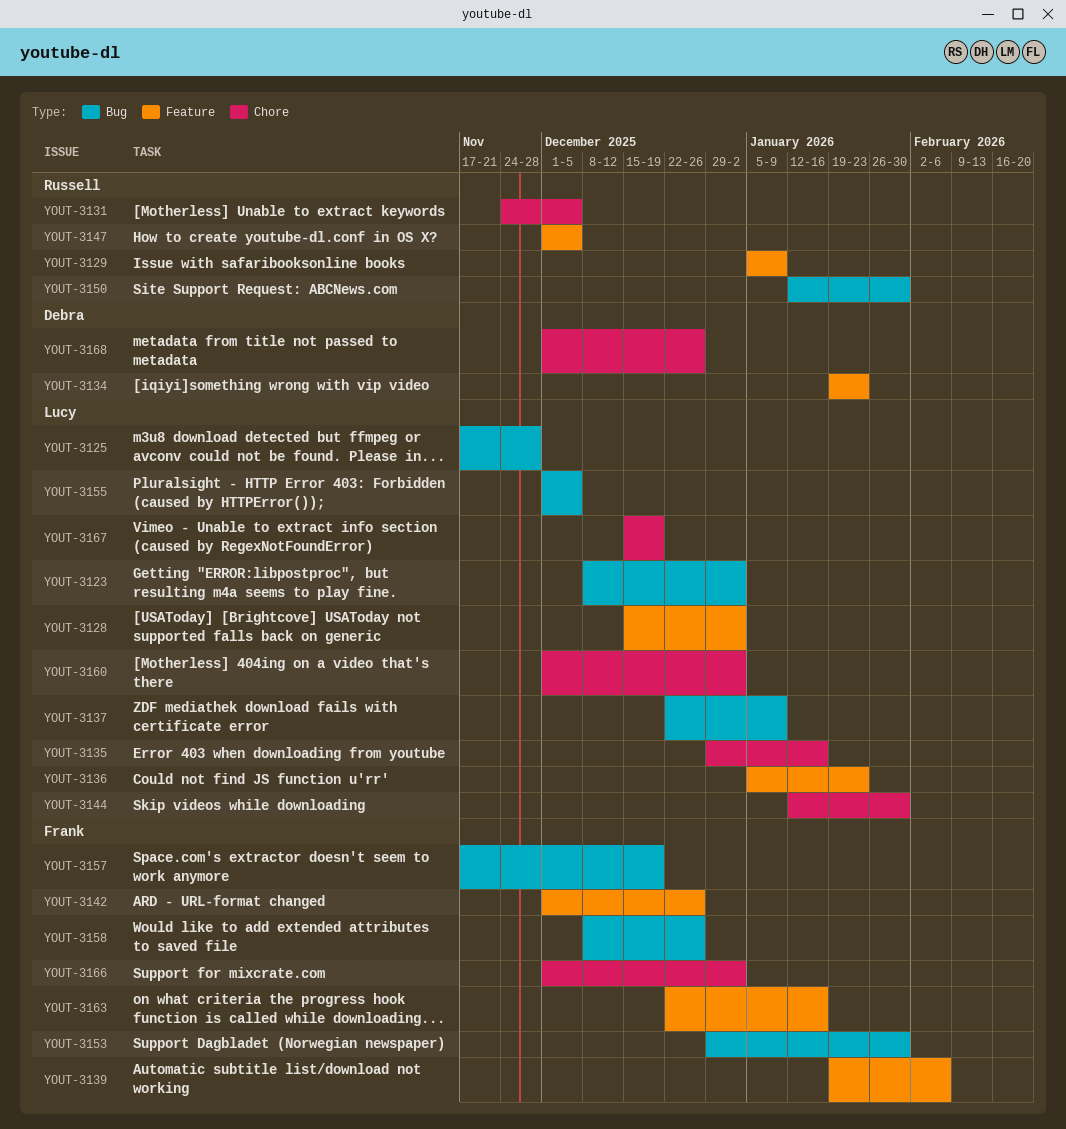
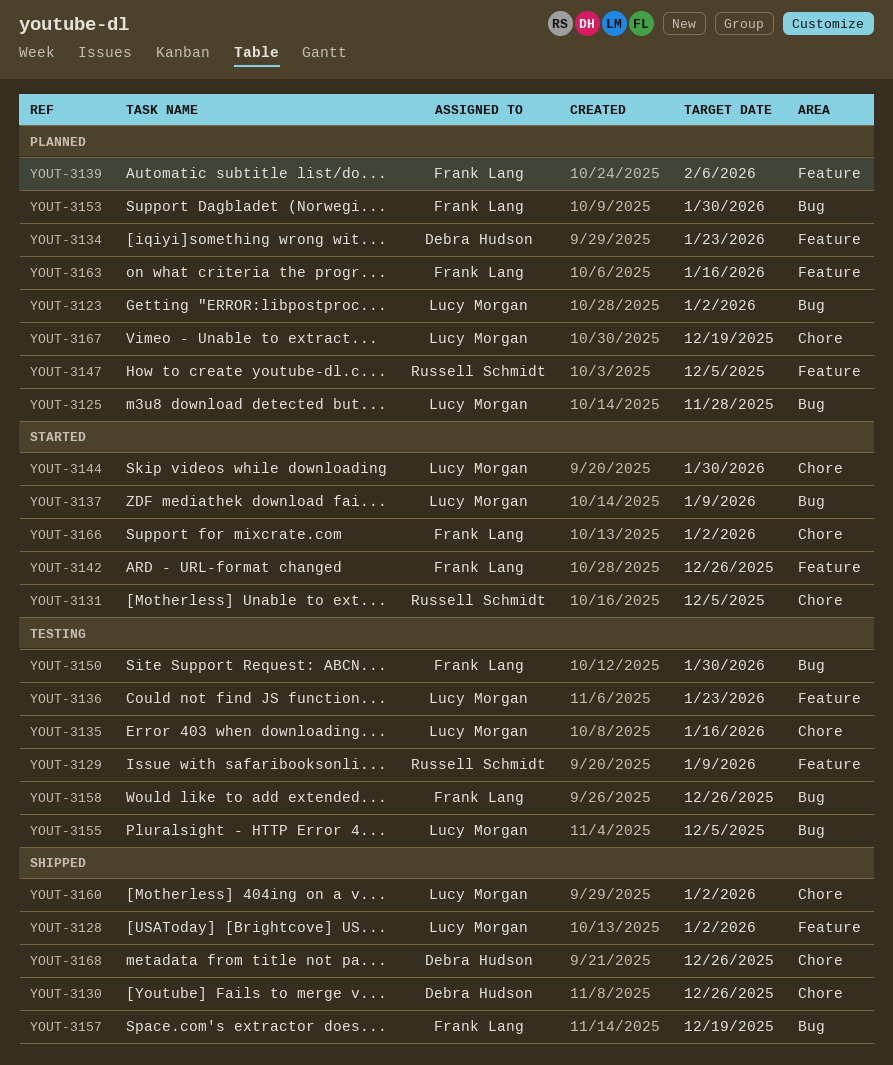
YOUT-3130: none -> present
YOUT-3150, owner: Russell Schmidt -> Frank Lang

